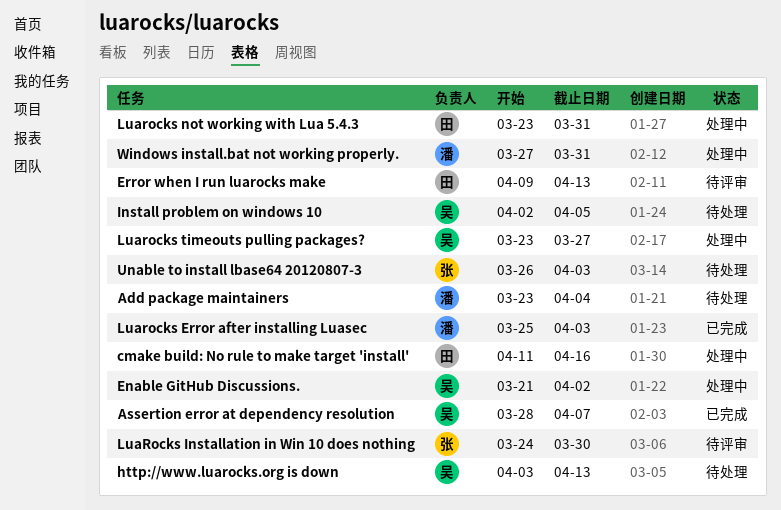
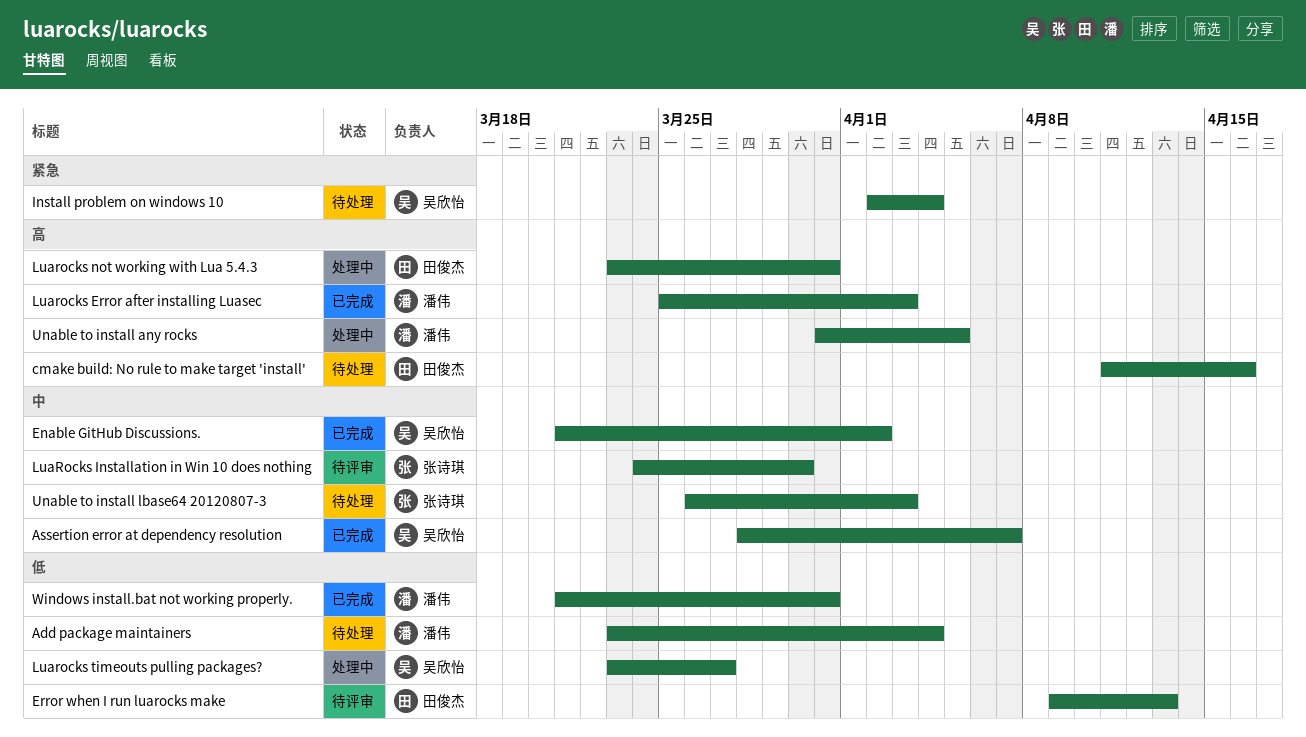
cmake build: No rule to make target 'install', status: 处理中 -> 待处理
Enable GitHub Discussions., status: 处理中 -> 已完成
http://www.luarocks.org is down: present -> none
Install problem on windows 10, due: Apr 5 -> Apr 4
Unable to install any rocks: none -> present
Windows install.bat not working properly., status: 处理中 -> 已完成
Windows install.bat not working properly., start: Mar 27 -> Mar 21

